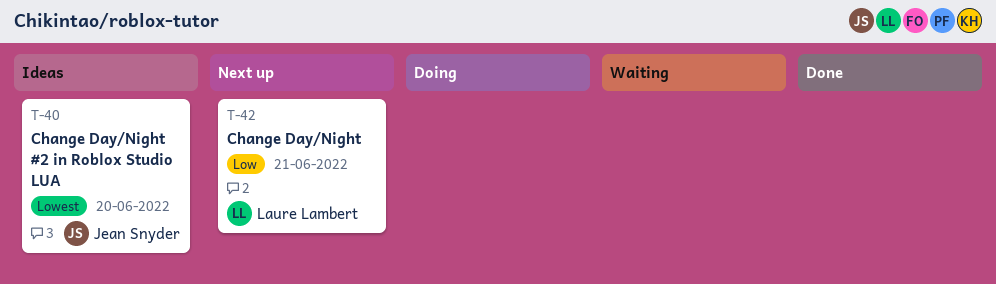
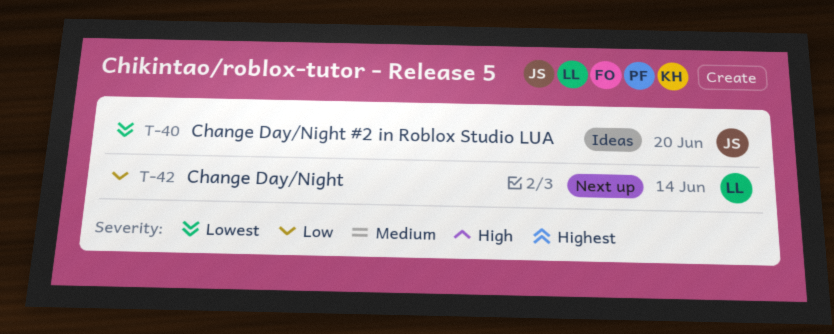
T-42, due: Jun 21 -> Jun 14

